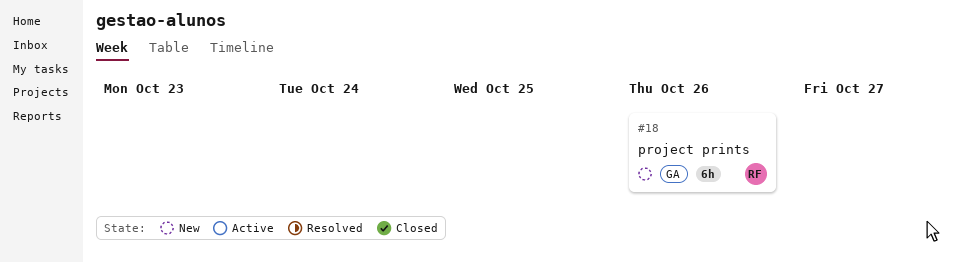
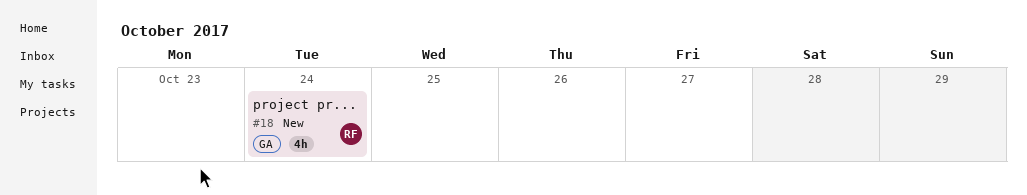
#18, estimate: 6h -> 4h
#18, due: Oct 26 -> Oct 24

